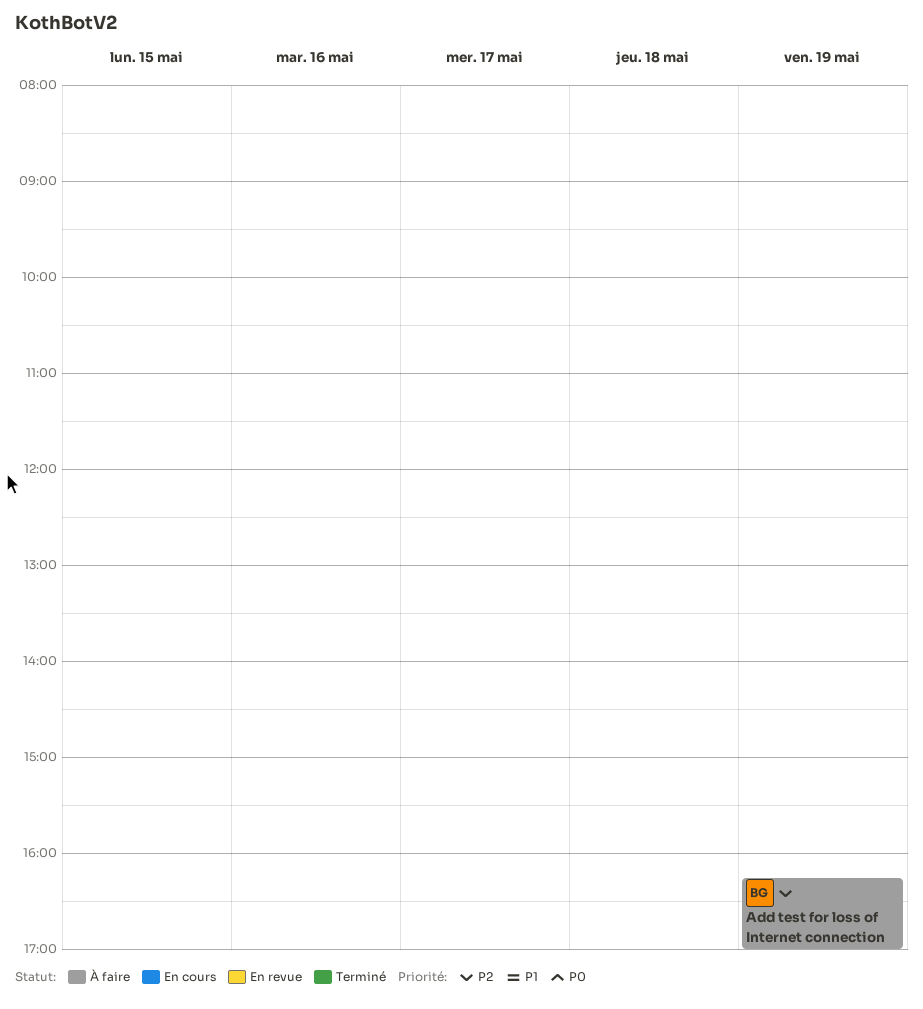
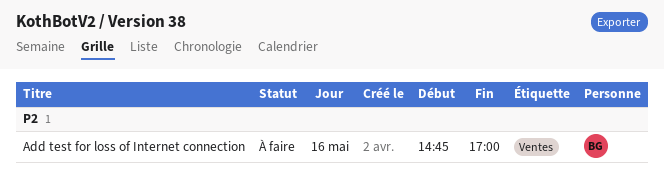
Add test for loss of Internet connection, day: May 19 -> May 16
Add test for loss of Internet connection, begins: 16:15 -> 14:45

